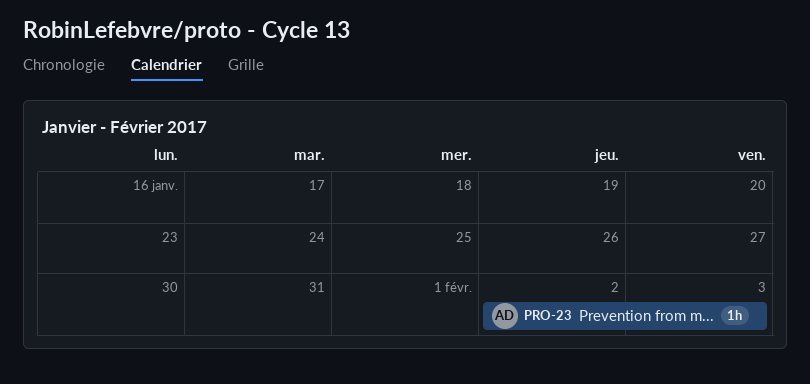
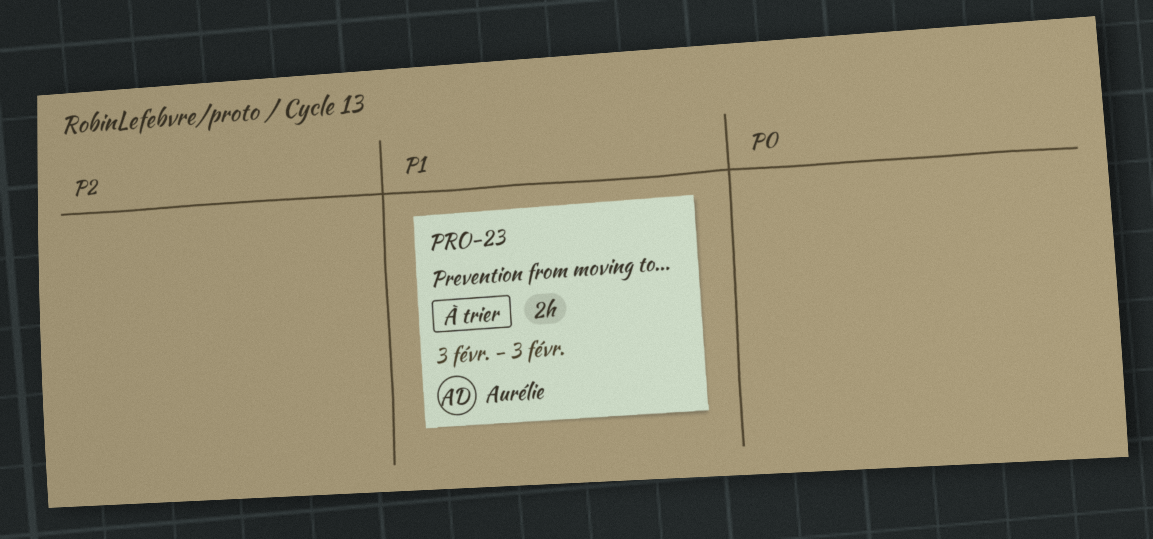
PRO-23, estimate: 1h -> 2h
PRO-23, start: Feb 2 -> Feb 3

